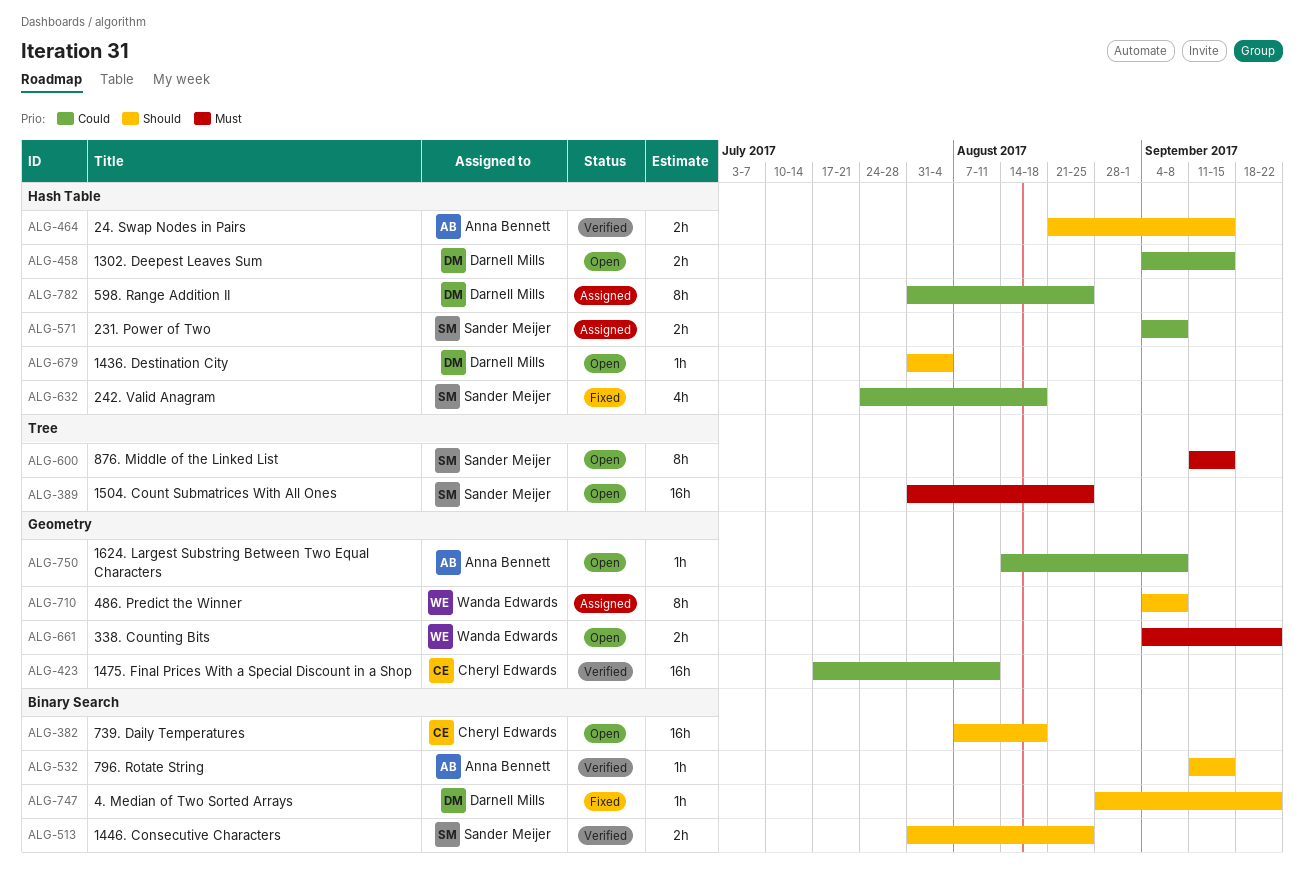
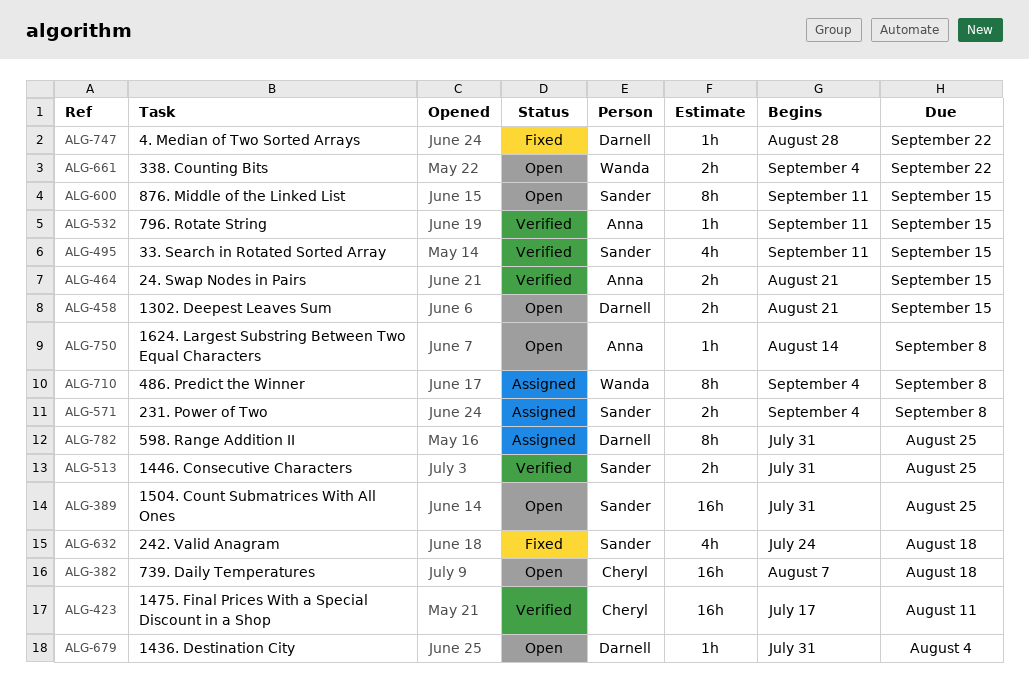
ALG-458, start: Sep 4 -> Aug 21
ALG-495: none -> present

